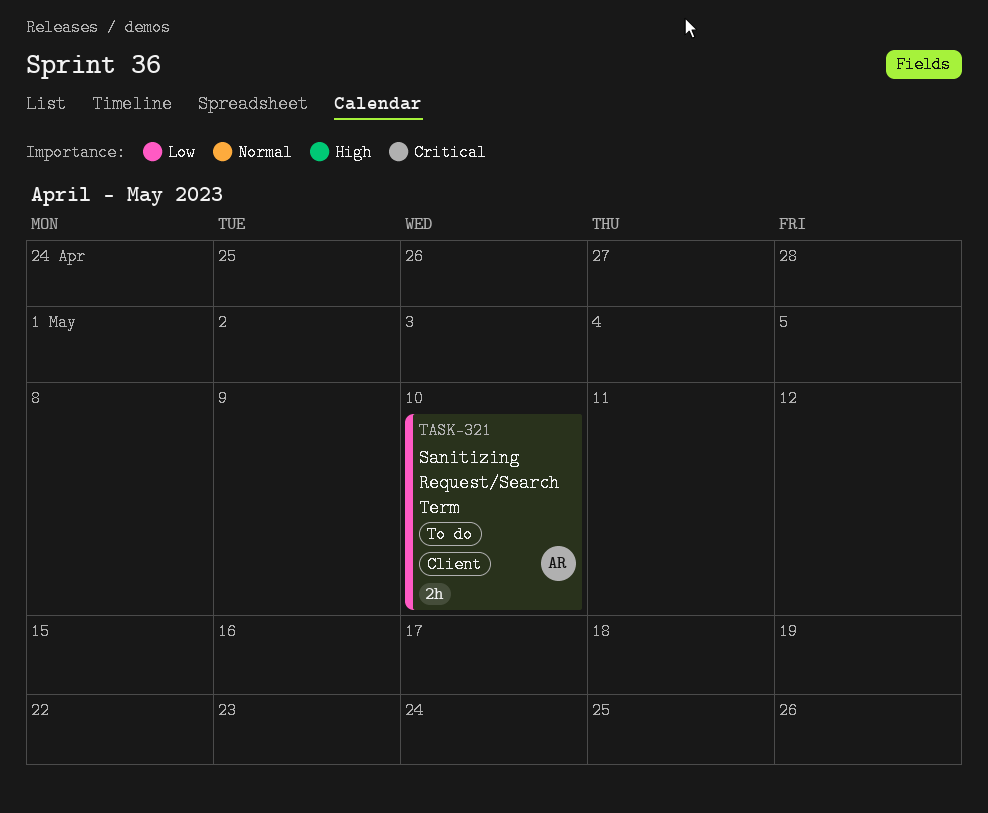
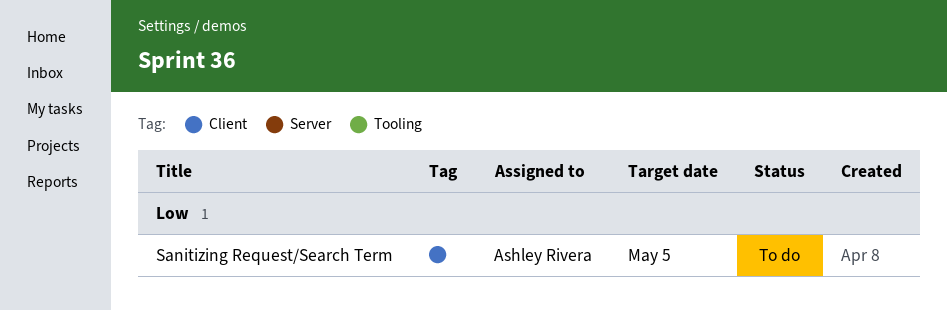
Sanitizing Request/Search Term, due: May 10 -> May 5

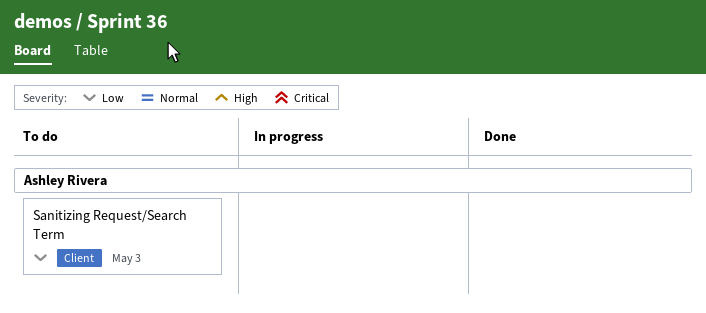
Sanitizing Request/Search Term, due: May 5 -> May 3

